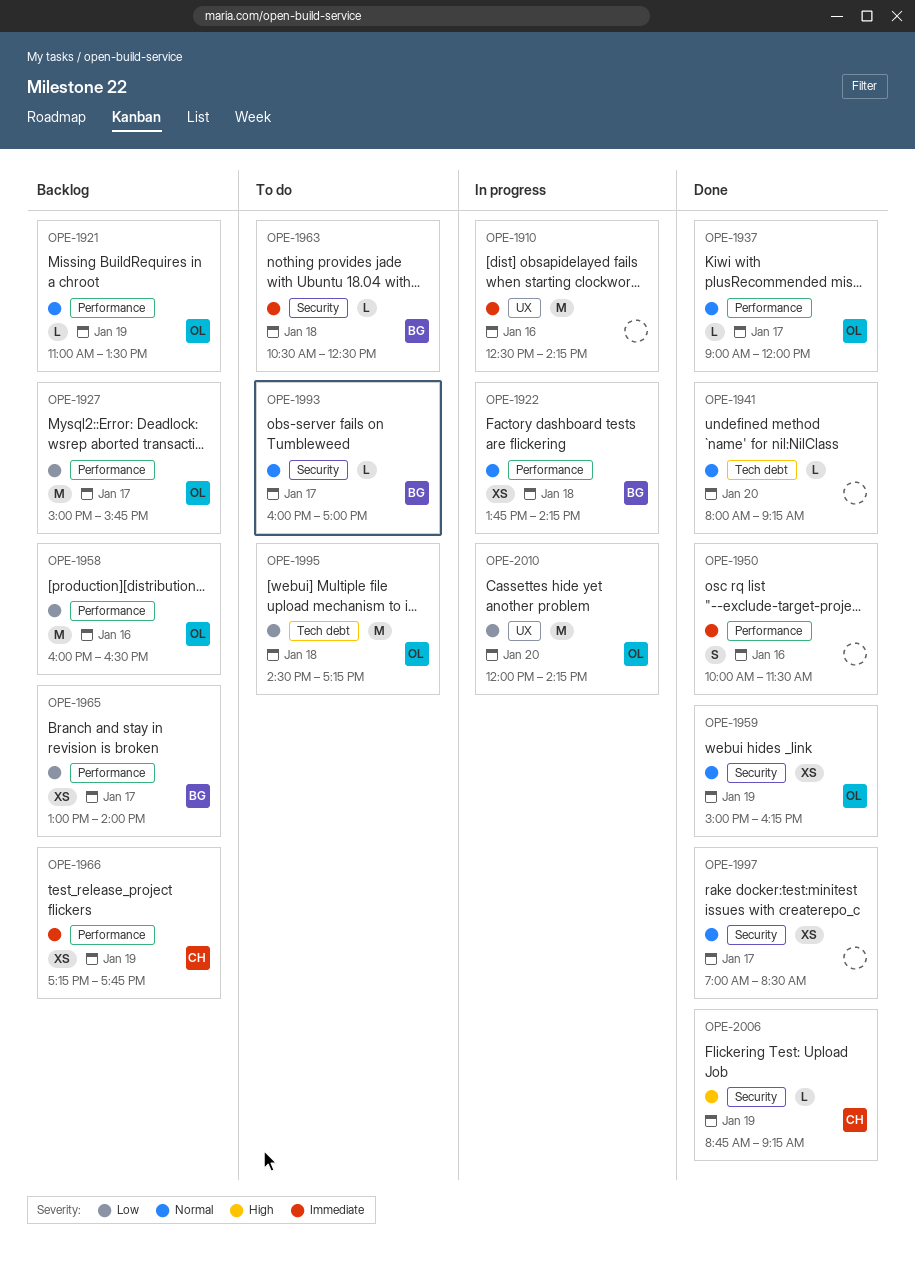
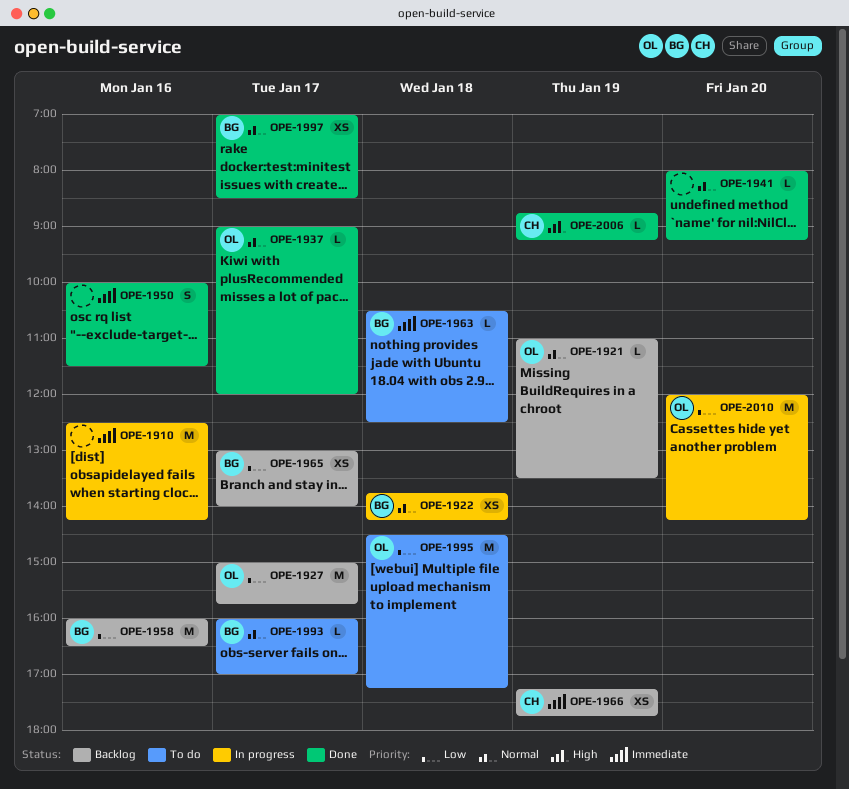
OPE-1958, owner: OL -> BG
OPE-1959: present -> none
OPE-1997, owner: none -> BG

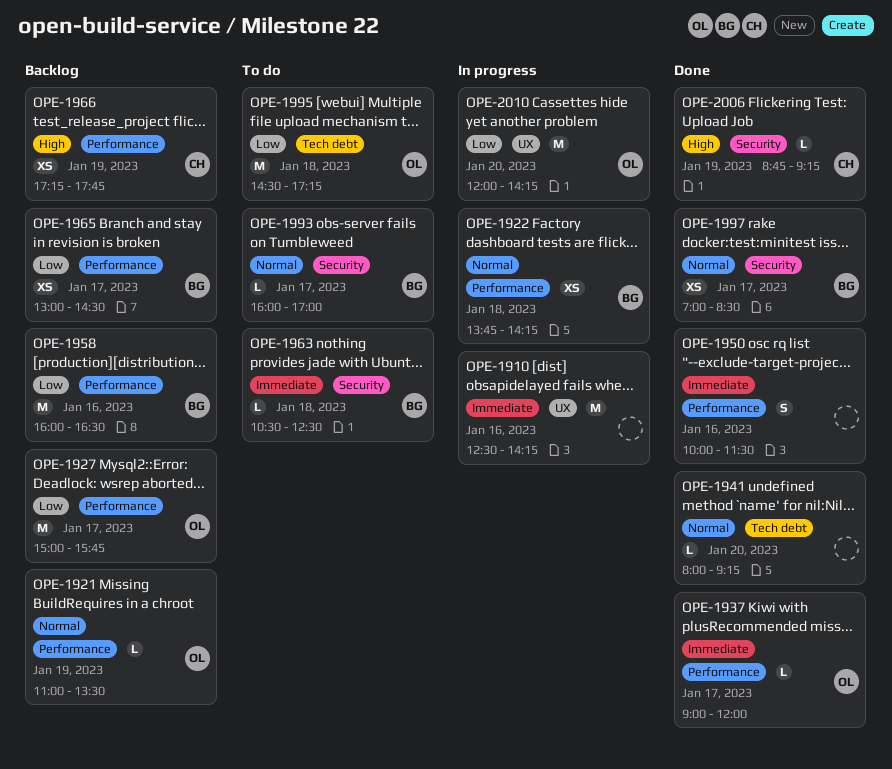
OPE-1937, priority: Normal -> Immediate
OPE-1965, ends: 14:00 -> 14:30
OPE-1966, priority: Immediate -> High

